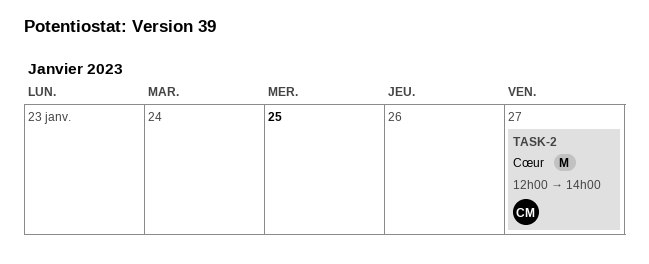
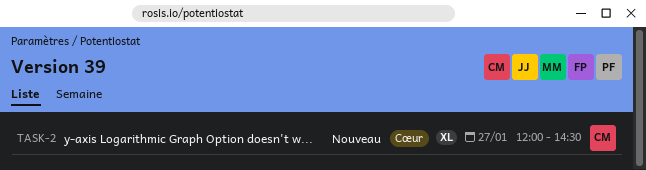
TASK-2, estimate: M -> XL
TASK-2, ends: 14:00 -> 14:30

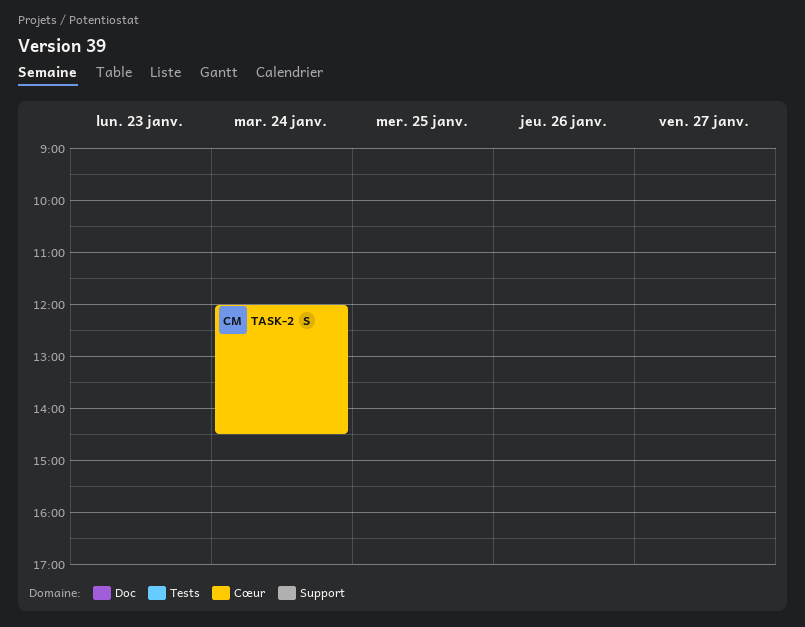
TASK-2, estimate: XL -> S
TASK-2, day: Jan 27 -> Jan 24

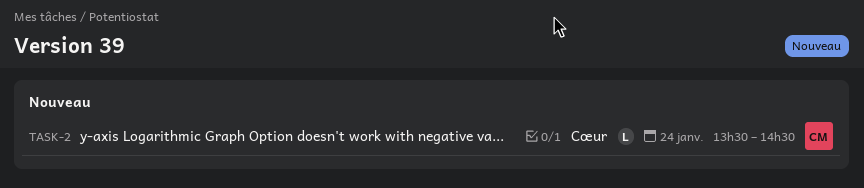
TASK-2, estimate: S -> L
TASK-2, begins: 12:00 -> 13:30

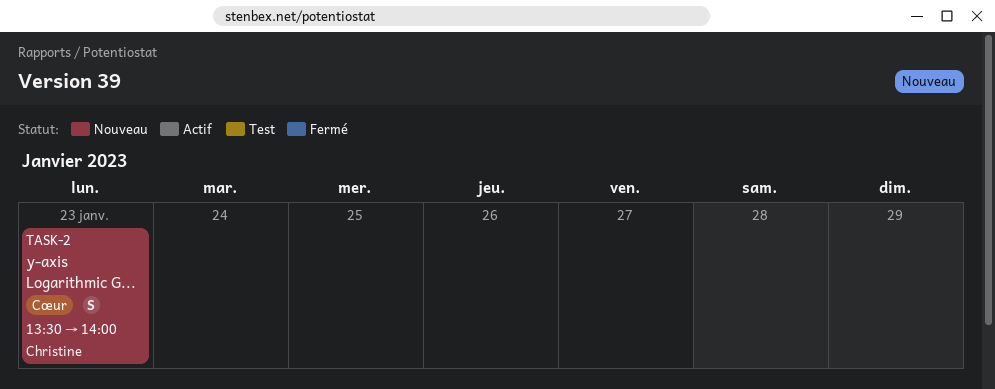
TASK-2, estimate: L -> S
TASK-2, day: Jan 24 -> Jan 23
TASK-2, ends: 14:30 -> 14:00

